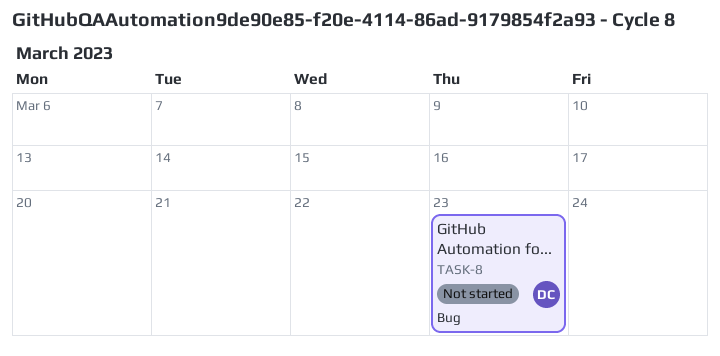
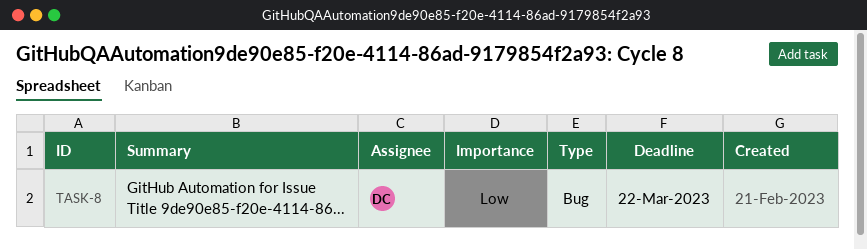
TASK-8, due: Mar 23 -> Mar 22

